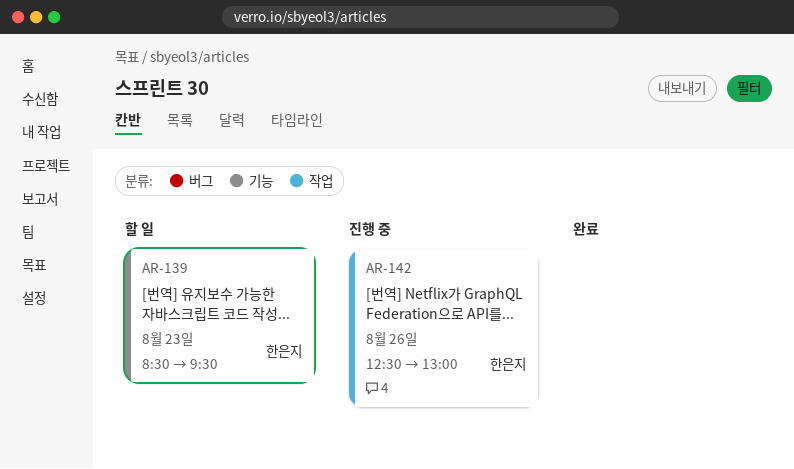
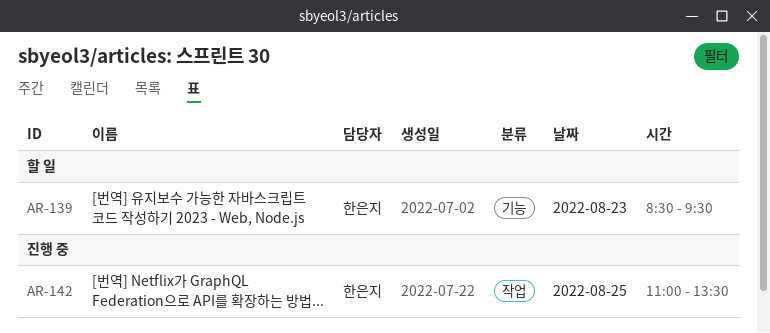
AR-142, day: Aug 26 -> Aug 25
AR-142, begins: 12:30 -> 11:00
AR-142, ends: 13:00 -> 13:30

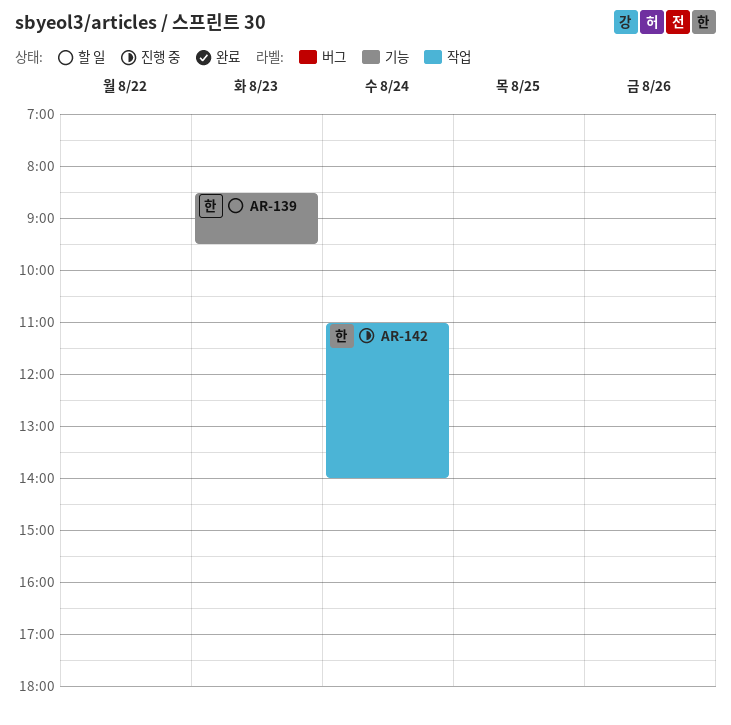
AR-142, day: Aug 25 -> Aug 24
AR-142, ends: 13:30 -> 14:00

